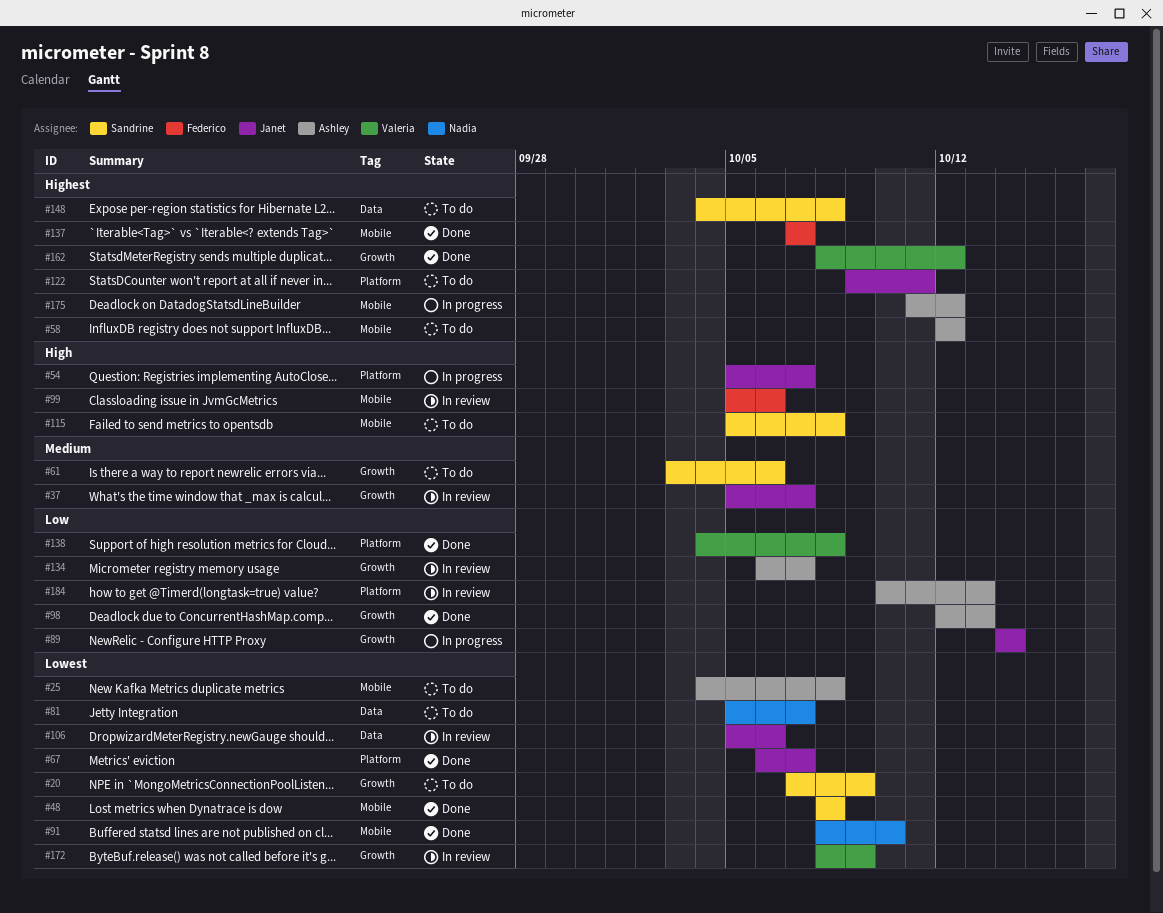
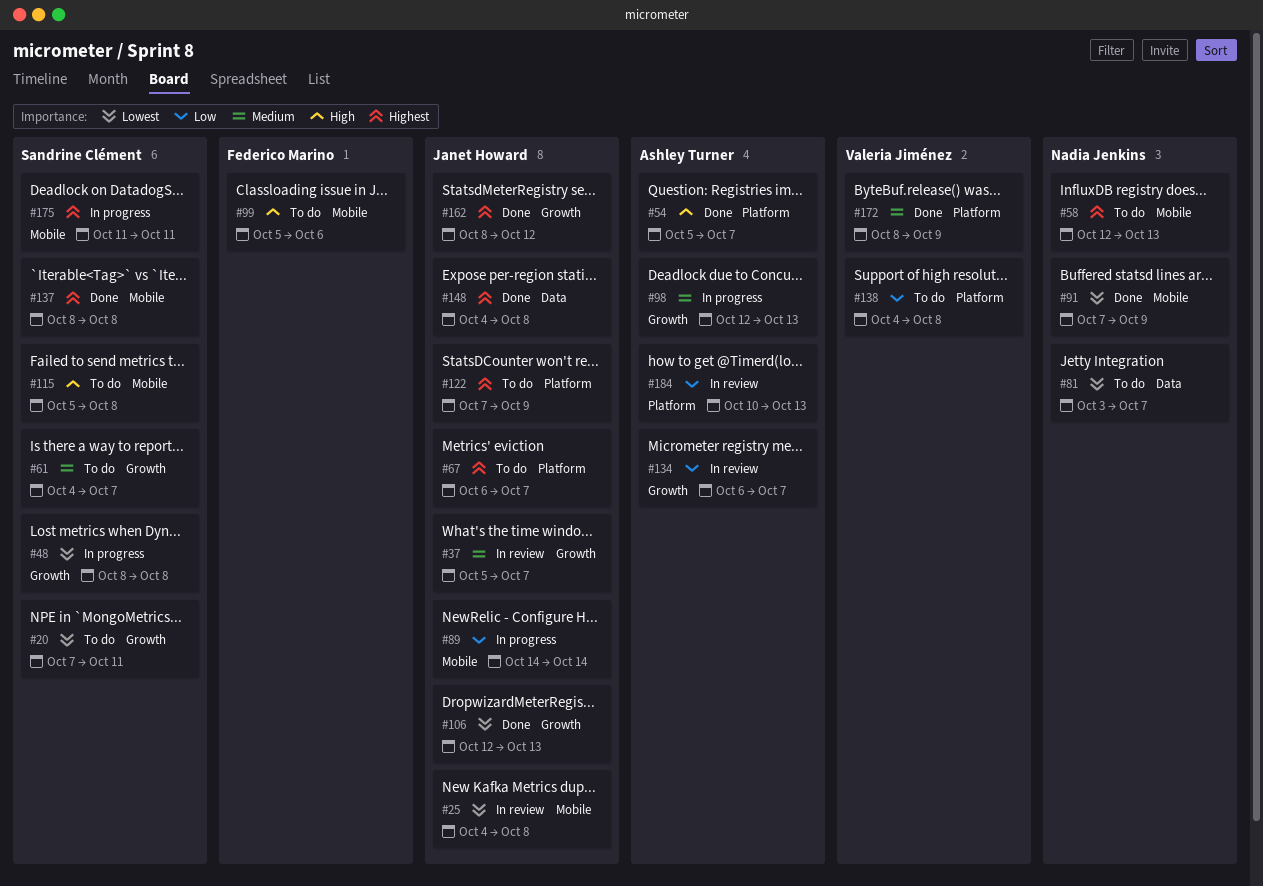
#20, due: Oct 9 -> Oct 11
#25, status: To do -> In review
#25, owner: Ashley Turner -> Janet Howard
#48, status: Done -> In progress
#48, label: Mobile -> Growth
#54, status: In progress -> Done
#54, owner: Janet Howard -> Ashley Turner
#58, owner: Ashley Turner -> Nadia Jenkins
#58, due: Oct 12 -> Oct 13
#61, start: Oct 3 -> Oct 4
#61, due: Oct 6 -> Oct 7
#67, status: Done -> To do
#67, priority: Lowest -> Highest
#81, start: Oct 5 -> Oct 3
#89, label: Growth -> Mobile
#91, start: Oct 8 -> Oct 7
#91, due: Oct 10 -> Oct 9
#98, status: Done -> In progress
#98, priority: Low -> Medium
#99, status: In review -> To do
#106, status: In review -> Done
#106, label: Data -> Growth
#106, start: Oct 5 -> Oct 12
#106, due: Oct 6 -> Oct 13
#122, start: Oct 9 -> Oct 7
#122, due: Oct 11 -> Oct 9
#137, owner: Federico Marino -> Sandrine Clément
#137, start: Oct 7 -> Oct 8
#137, due: Oct 7 -> Oct 8
#138, status: Done -> To do
#148, status: To do -> Done
#148, owner: Sandrine Clément -> Janet Howard
#162, owner: Valeria Jiménez -> Janet Howard
#172, status: In review -> Done
#172, priority: Lowest -> Medium
#172, label: Growth -> Platform
#175, owner: Ashley Turner -> Sandrine Clément
#175, due: Oct 12 -> Oct 11

